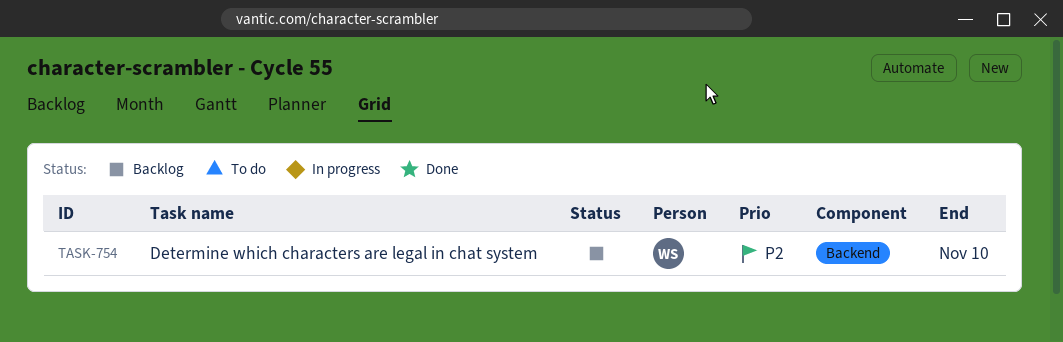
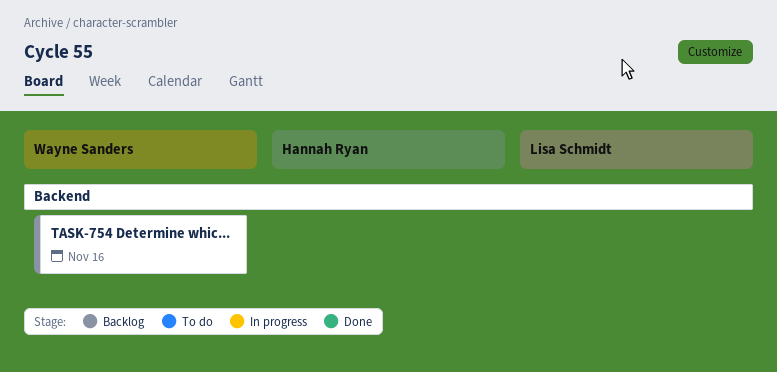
TASK-754, due: Nov 10 -> Nov 16

